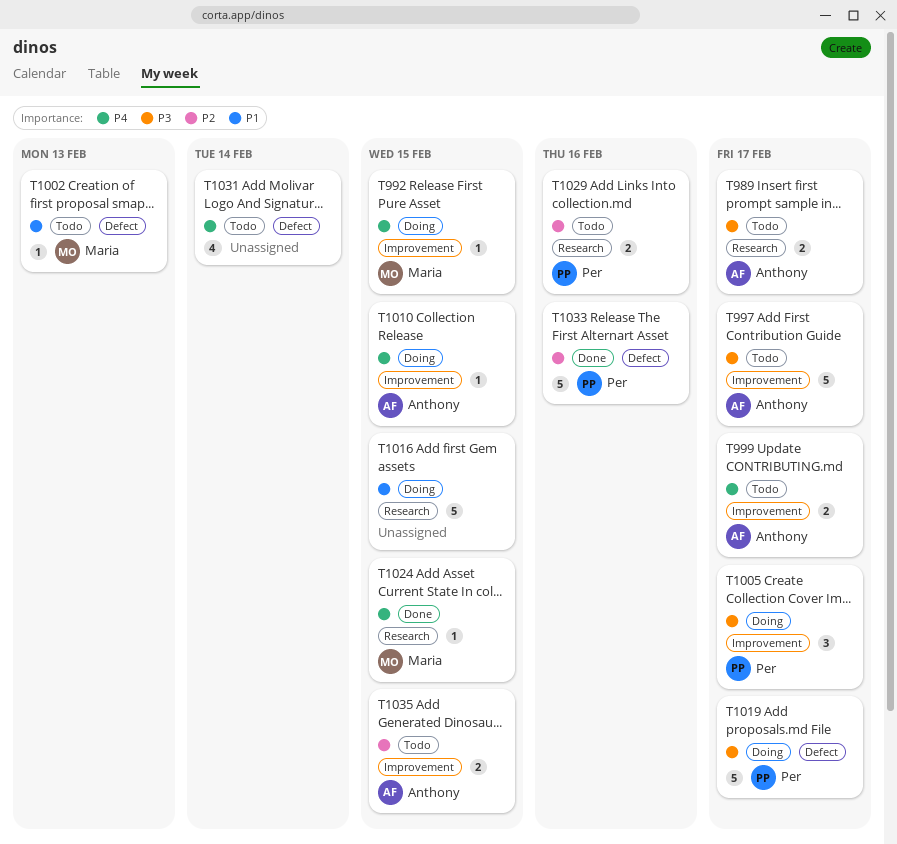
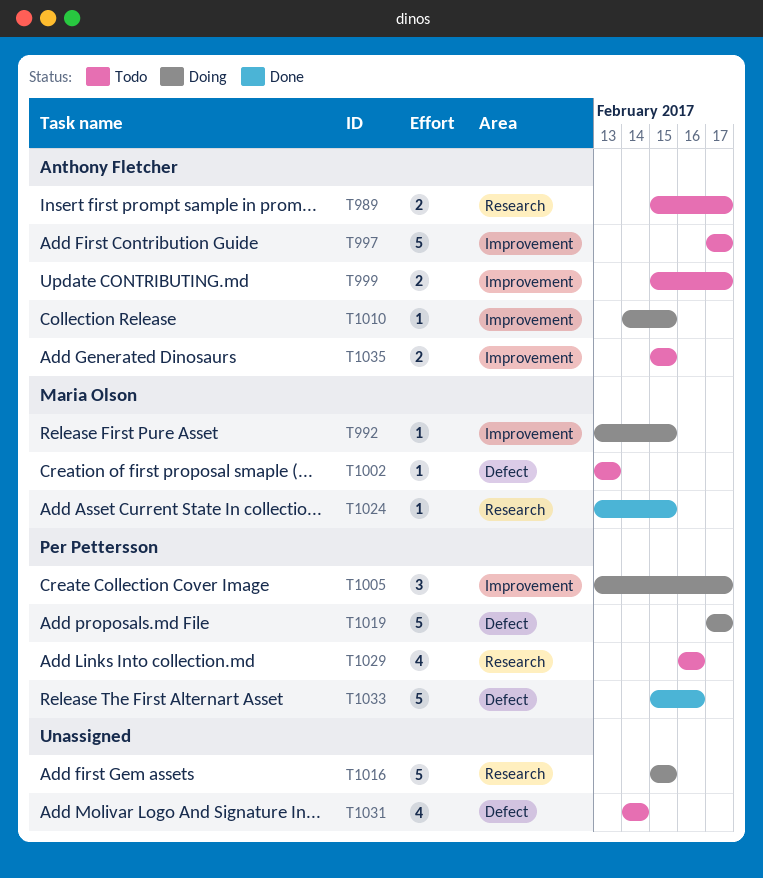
T1029, estimate: 2 -> 4

